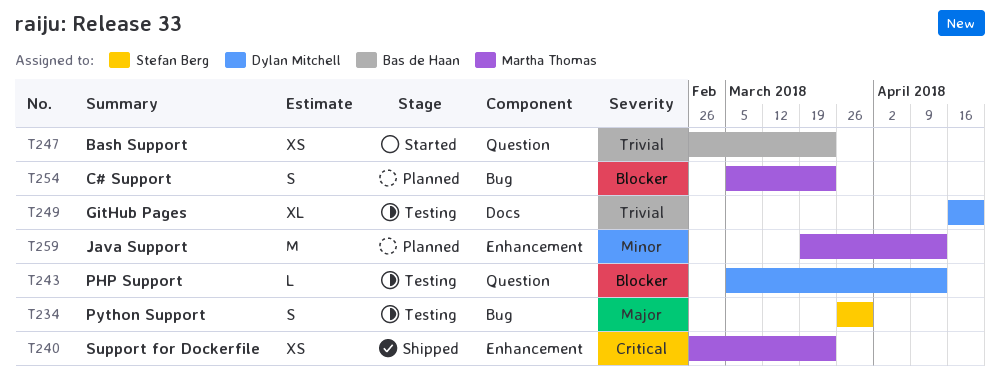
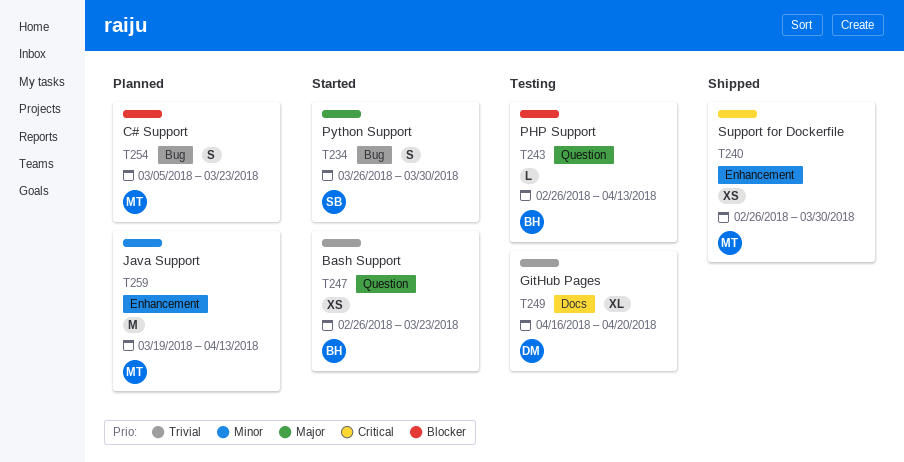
T234, status: Testing -> Started
T240, due: Mar 23 -> Mar 30
T243, owner: Dylan Mitchell -> Bas de Haan
T243, start: Mar 5 -> Feb 26

